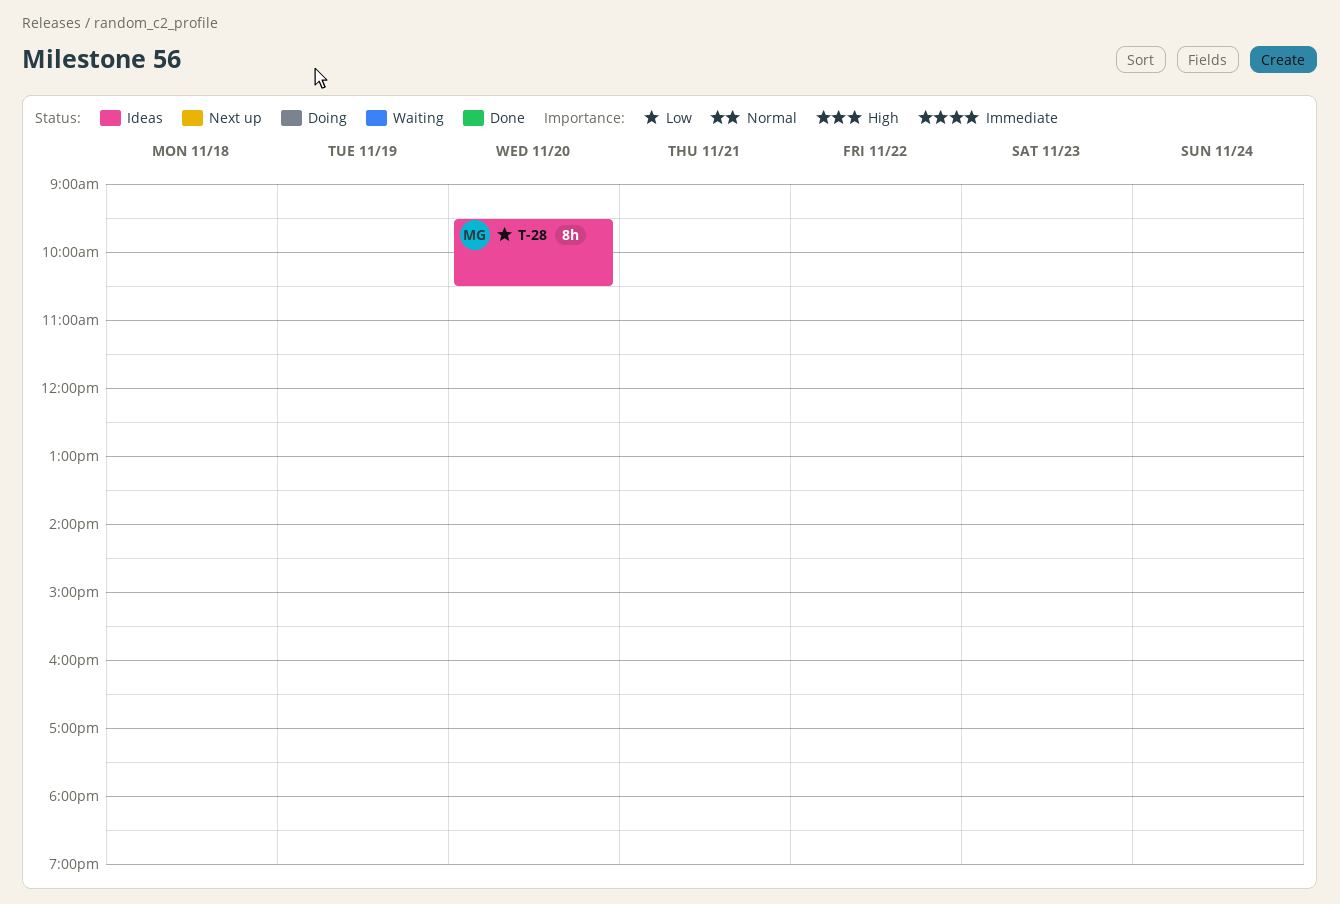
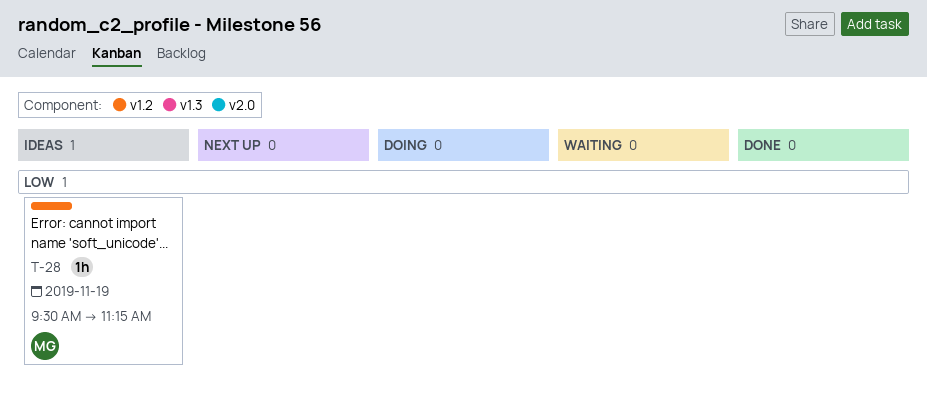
T-28, estimate: 8h -> 1h
T-28, day: Nov 20 -> Nov 19
T-28, ends: 10:30 -> 11:15

